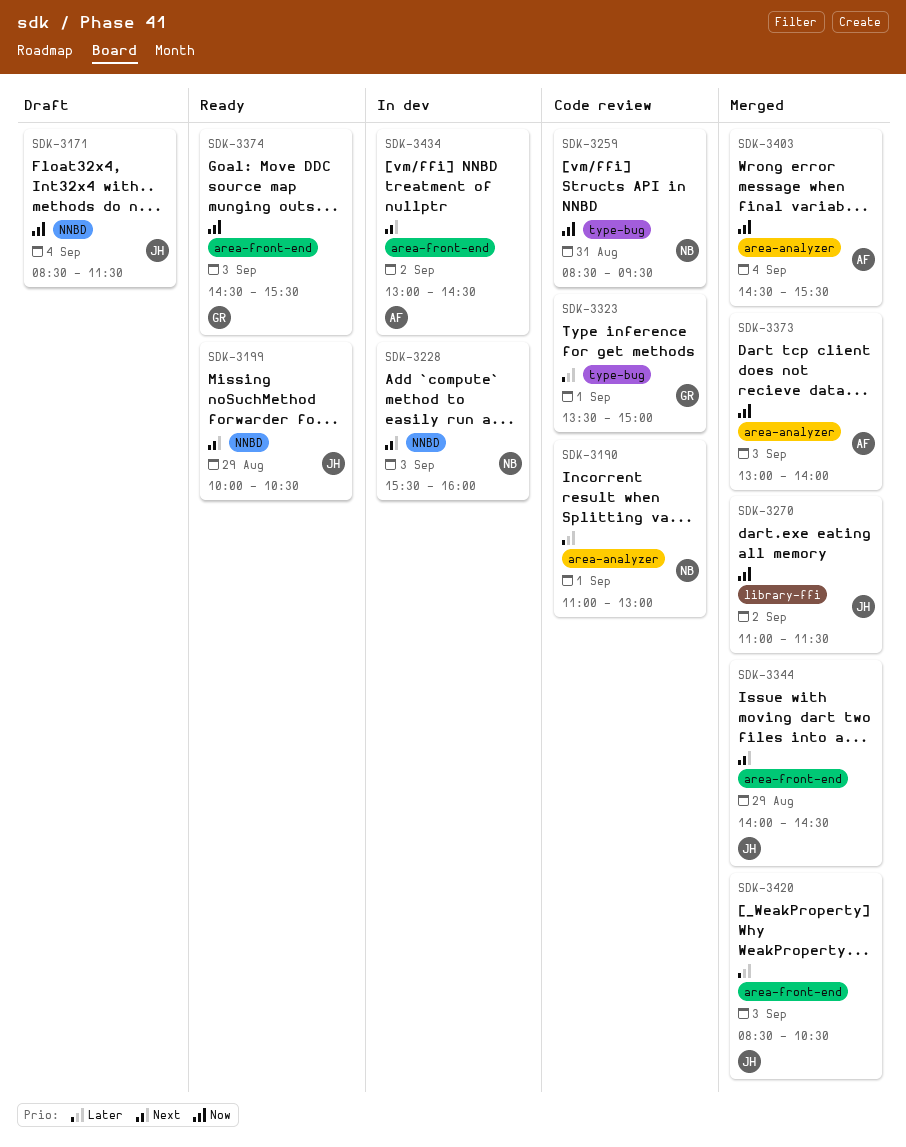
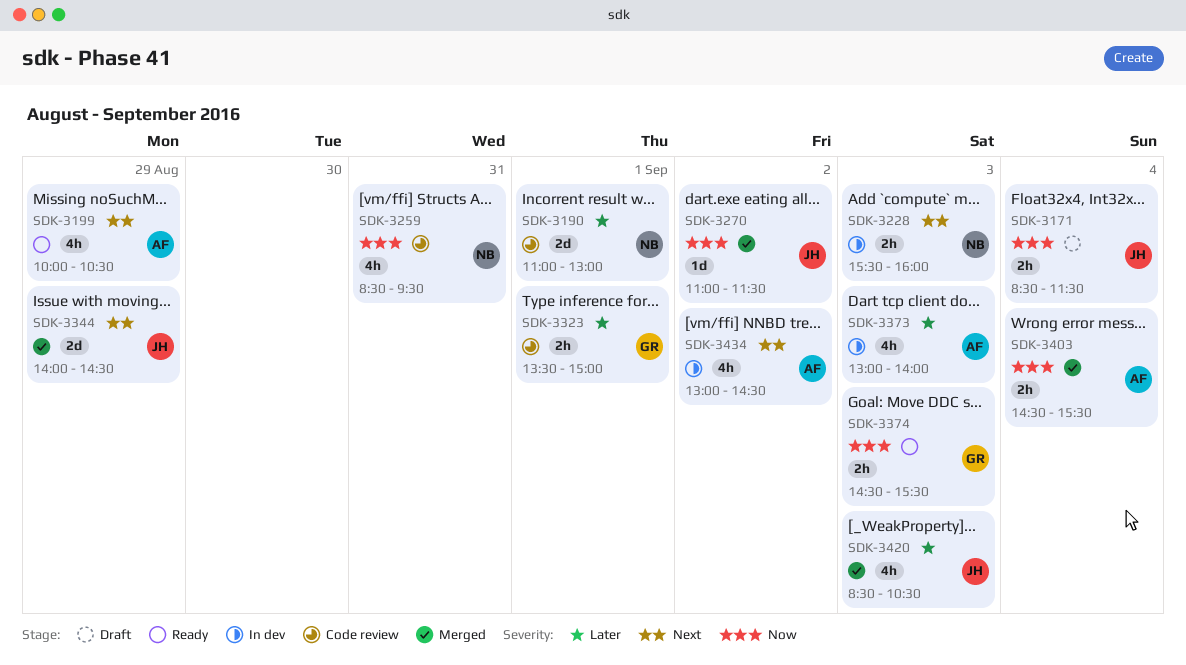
SDK-3199, owner: JH -> AF
SDK-3373, status: Merged -> In dev
SDK-3373, priority: Now -> Later

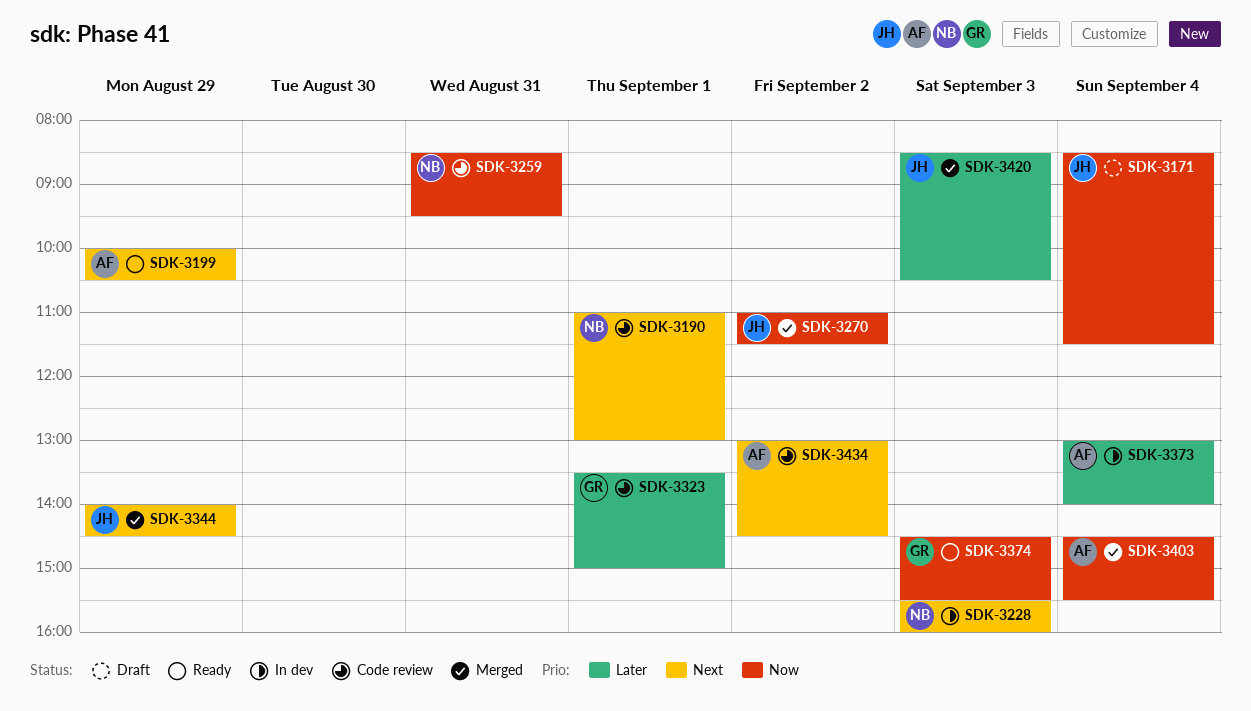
SDK-3190, priority: Later -> Next
SDK-3373, day: Sep 3 -> Sep 4
SDK-3434, status: In dev -> Code review

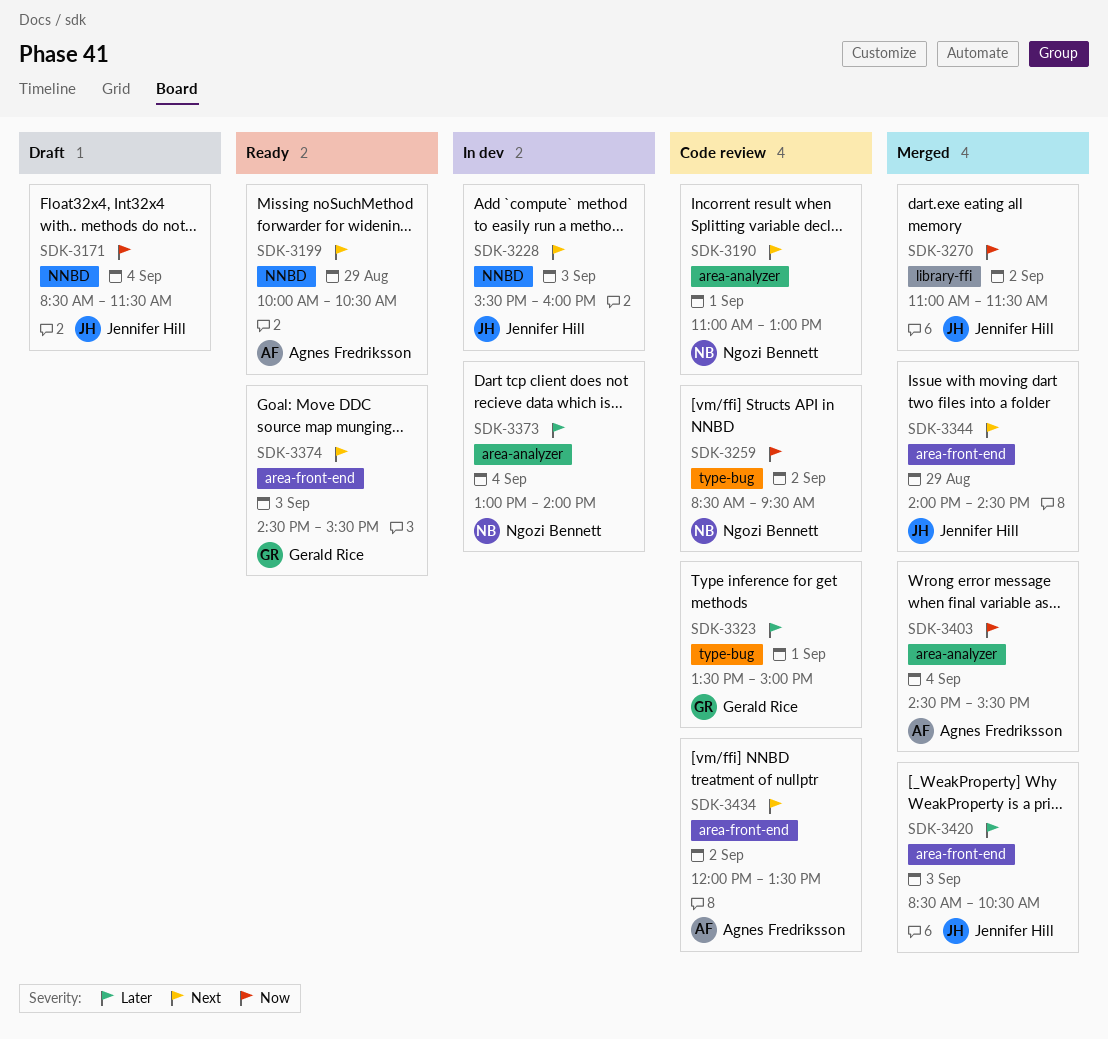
SDK-3228, owner: Ngozi Bennett -> Jennifer Hill
SDK-3259, day: Aug 31 -> Sep 2
SDK-3373, owner: Agnes Fredriksson -> Ngozi Bennett
SDK-3374, priority: Now -> Next
SDK-3434, begins: 13:00 -> 12:00
SDK-3434, ends: 14:30 -> 13:30

